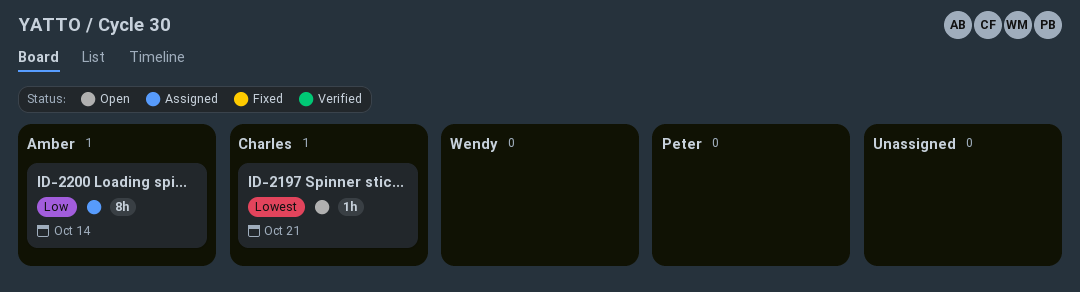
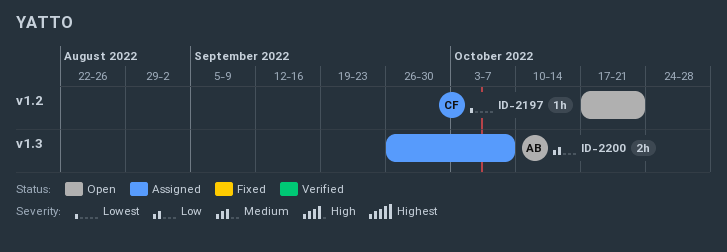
ID-2200, estimate: 8h -> 2h
ID-2200, due: Oct 14 -> Oct 7

